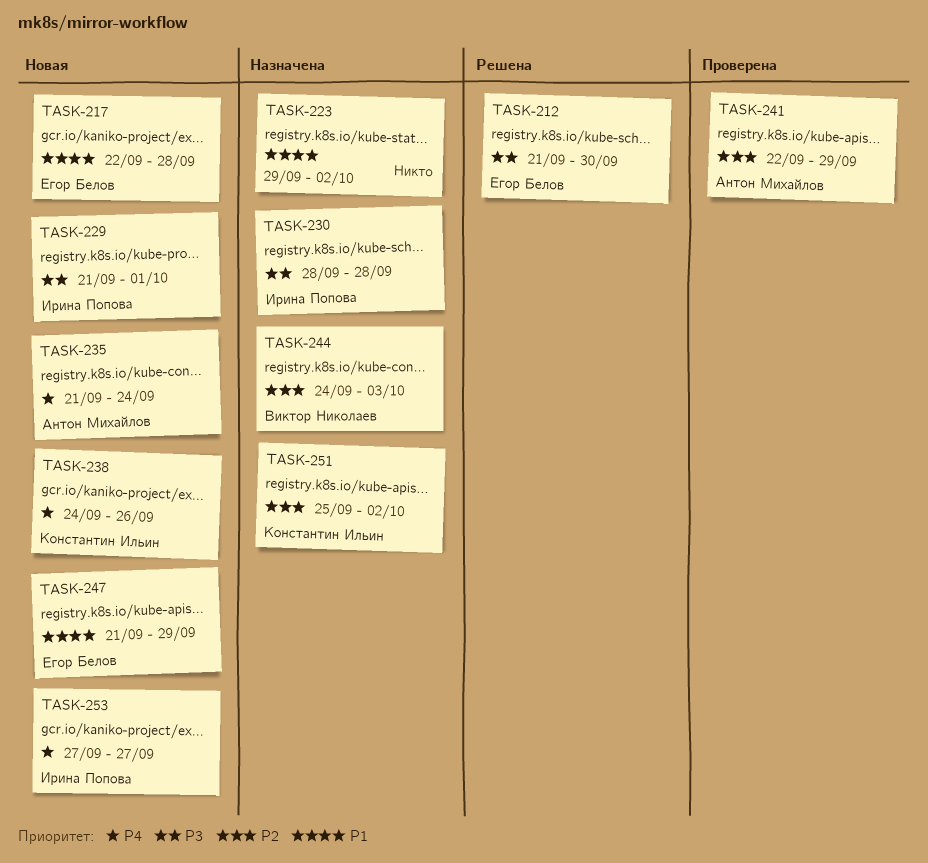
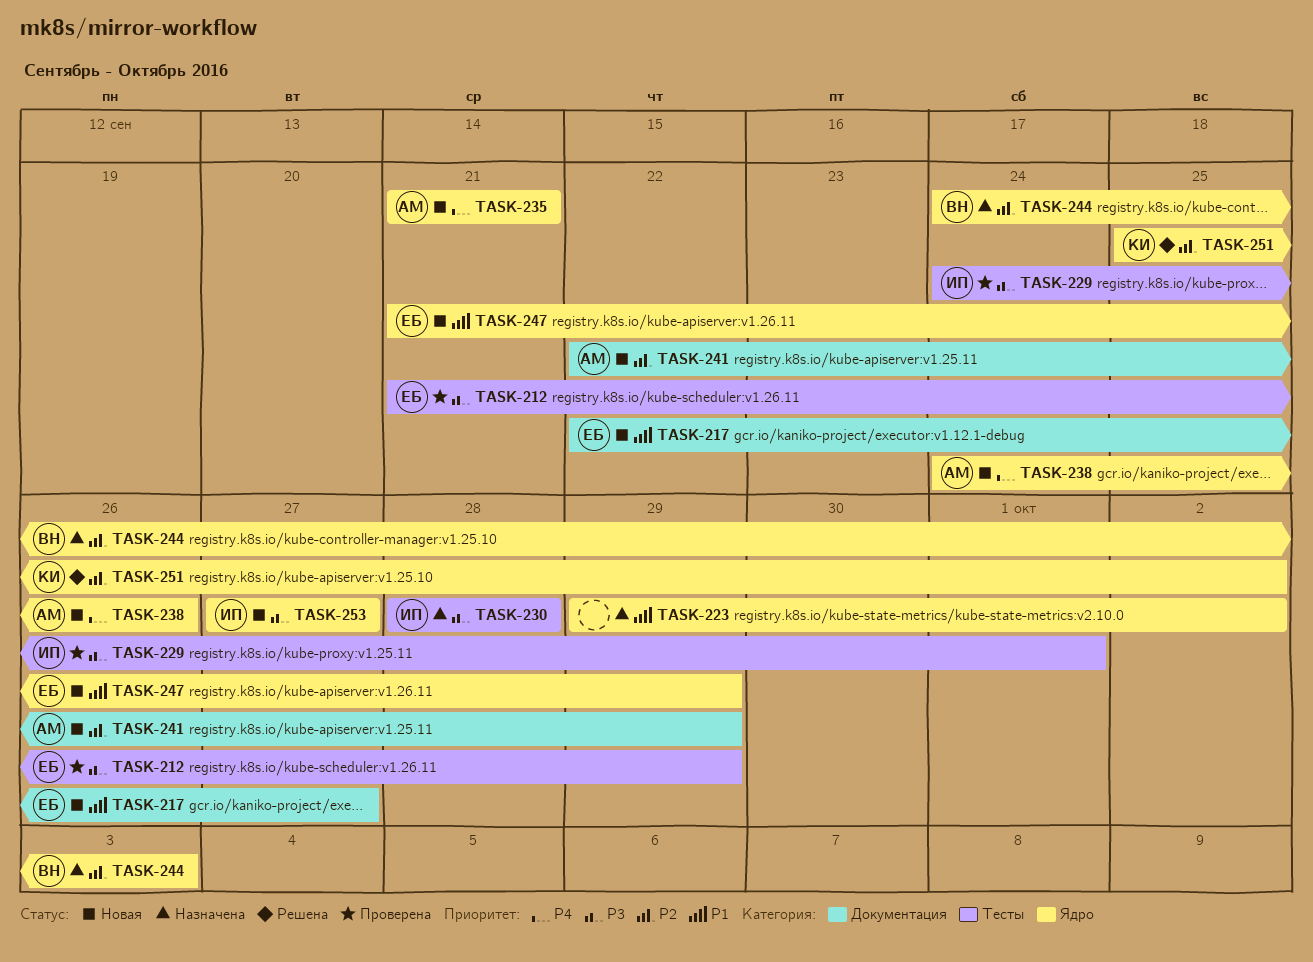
TASK-212, status: Решена -> Проверена
TASK-212, due: Sep 30 -> Sep 29
TASK-217, due: Sep 28 -> Sep 27
TASK-229, status: Новая -> Проверена
TASK-229, start: Sep 21 -> Sep 24
TASK-235, due: Sep 24 -> Sep 21
TASK-238, owner: Константин Ильин -> Антон Михайлов
TASK-241, status: Проверена -> Новая
TASK-251, status: Назначена -> Решена
TASK-253, priority: P4 -> P3

